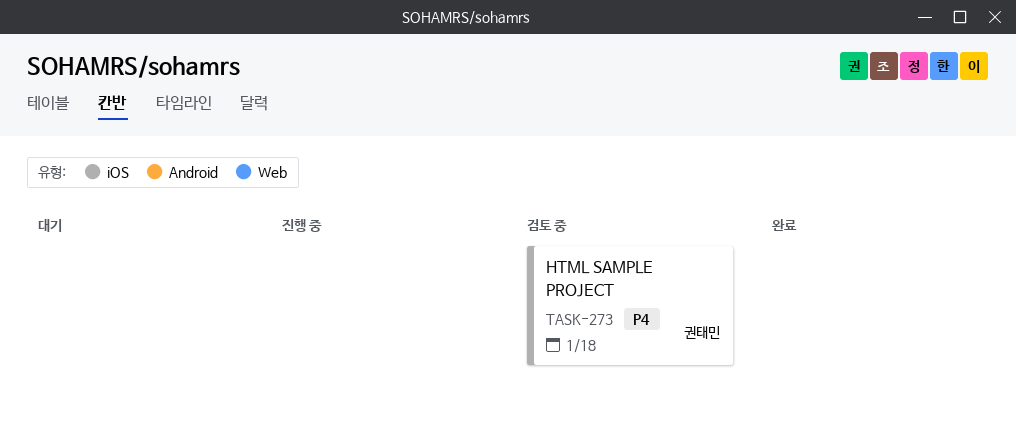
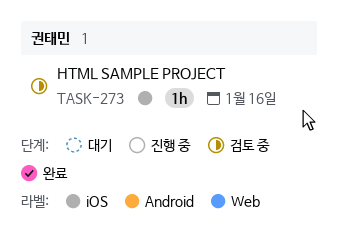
TASK-273, due: Jan 18 -> Jan 16

